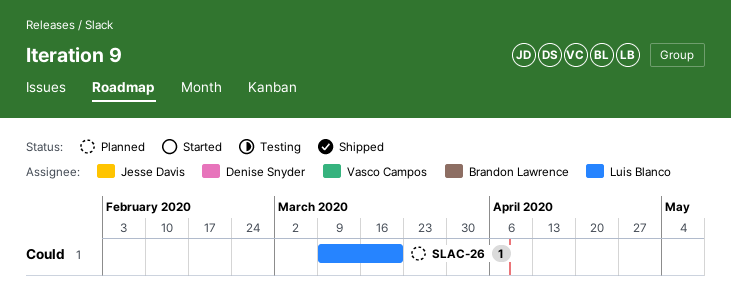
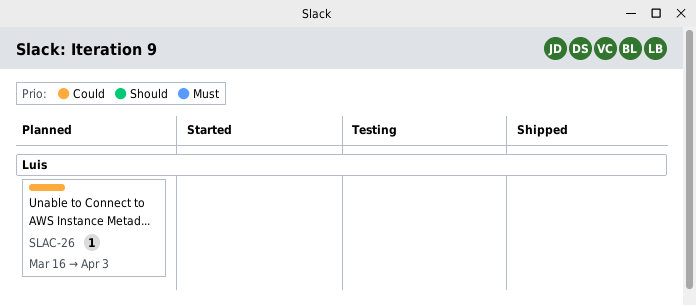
SLAC-26, start: Mar 9 -> Mar 16
SLAC-26, due: Mar 20 -> Apr 3

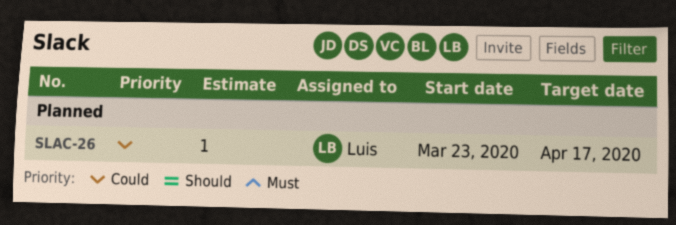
SLAC-26, start: Mar 16 -> Mar 23
SLAC-26, due: Apr 3 -> Apr 17

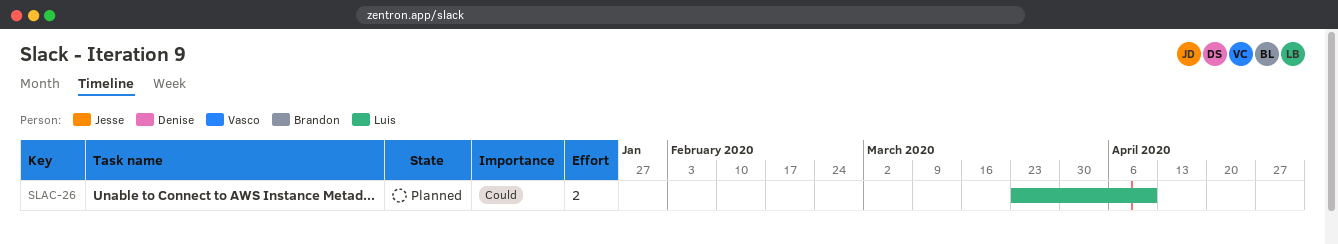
SLAC-26, estimate: 1 -> 2
SLAC-26, due: Apr 17 -> Apr 10

